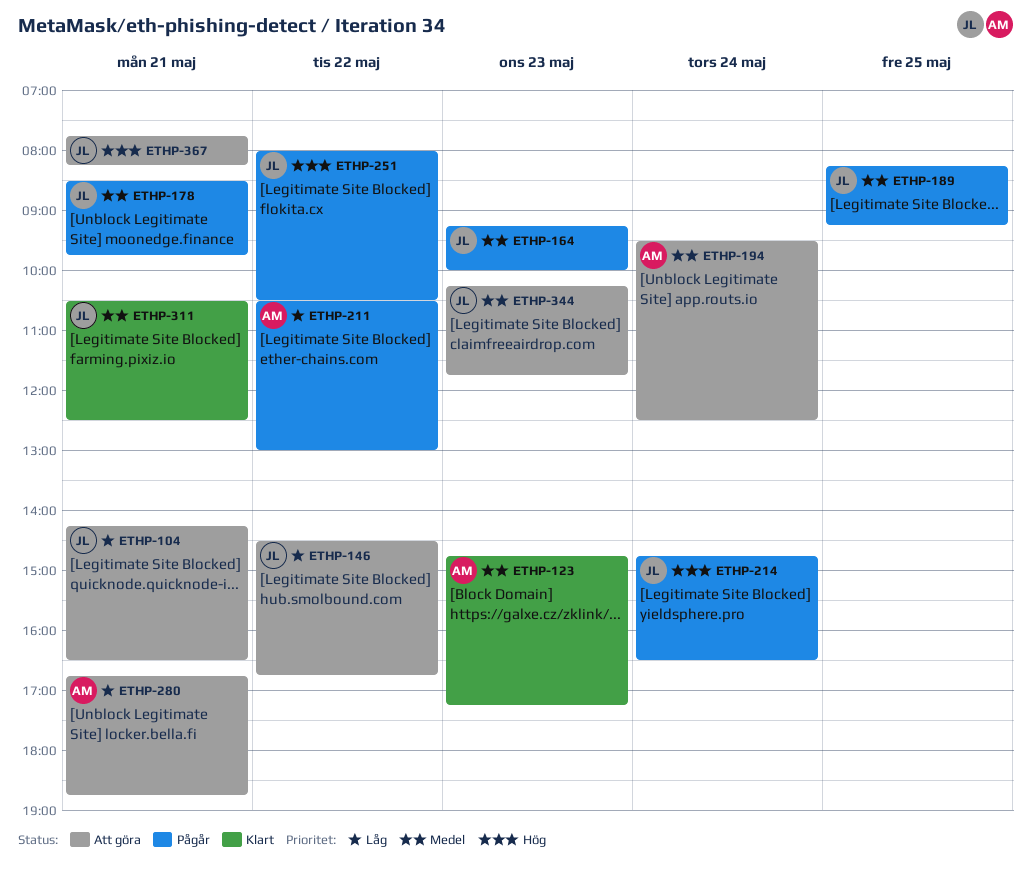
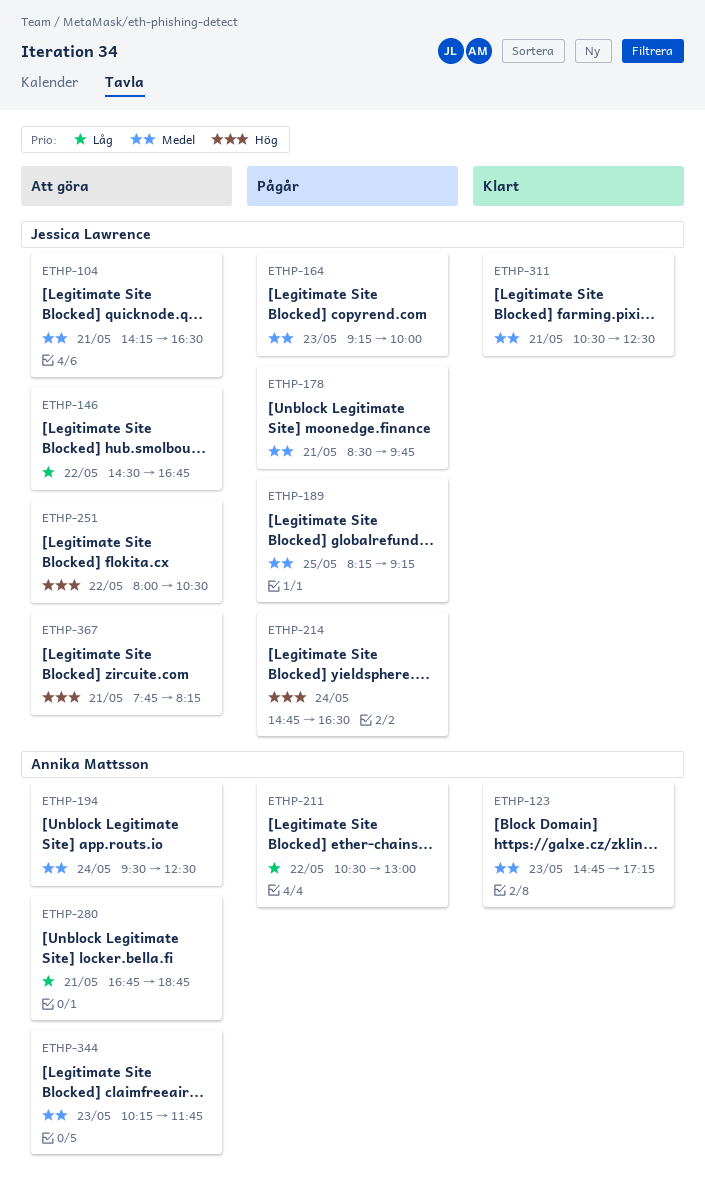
ETHP-104, priority: Låg -> Medel
ETHP-251, status: Pågår -> Att göra
ETHP-344, owner: Jessica Lawrence -> Annika Mattsson

